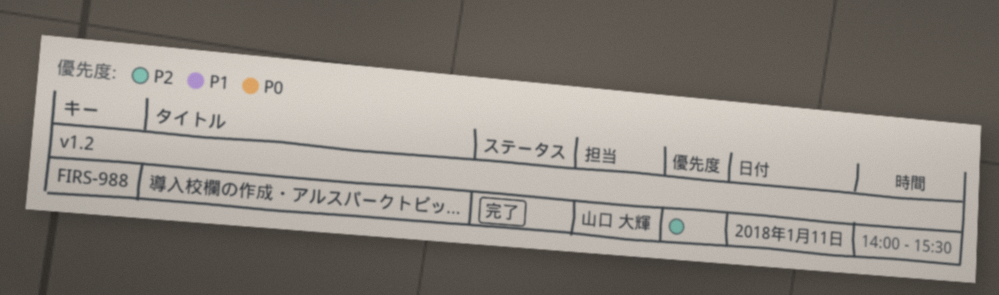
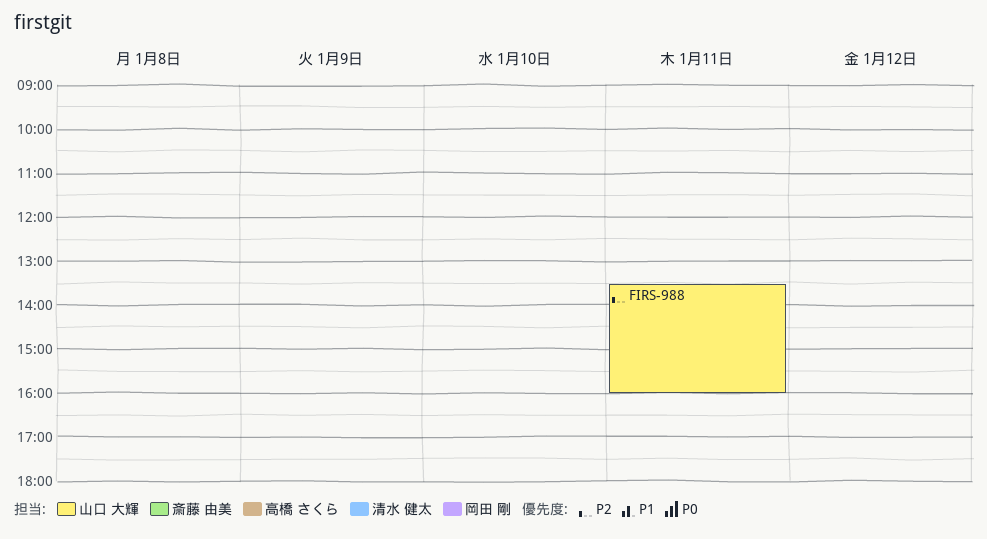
FIRS-988, begins: 14:00 -> 13:30
FIRS-988, ends: 15:30 -> 16:00

